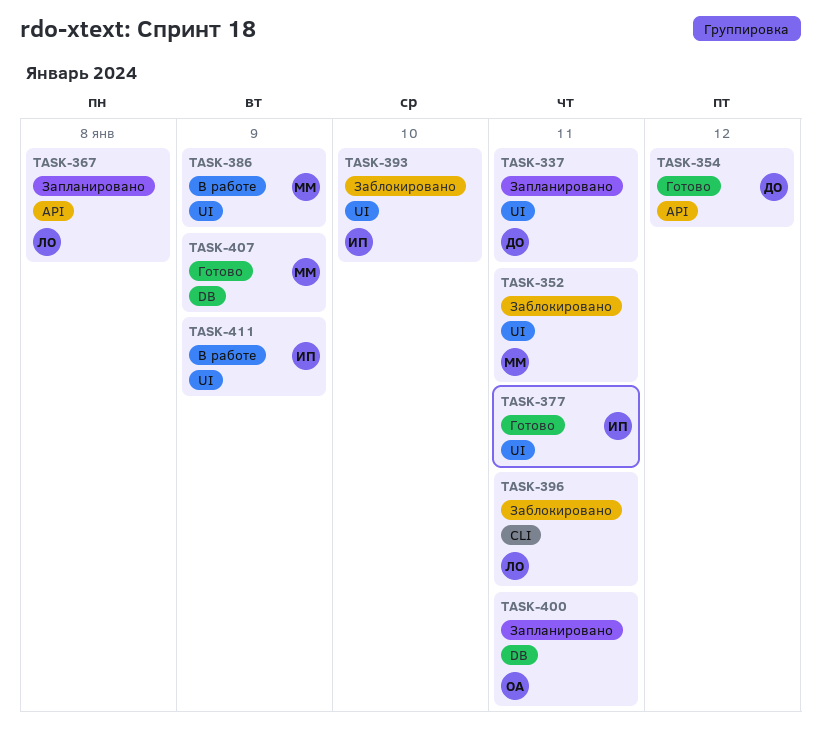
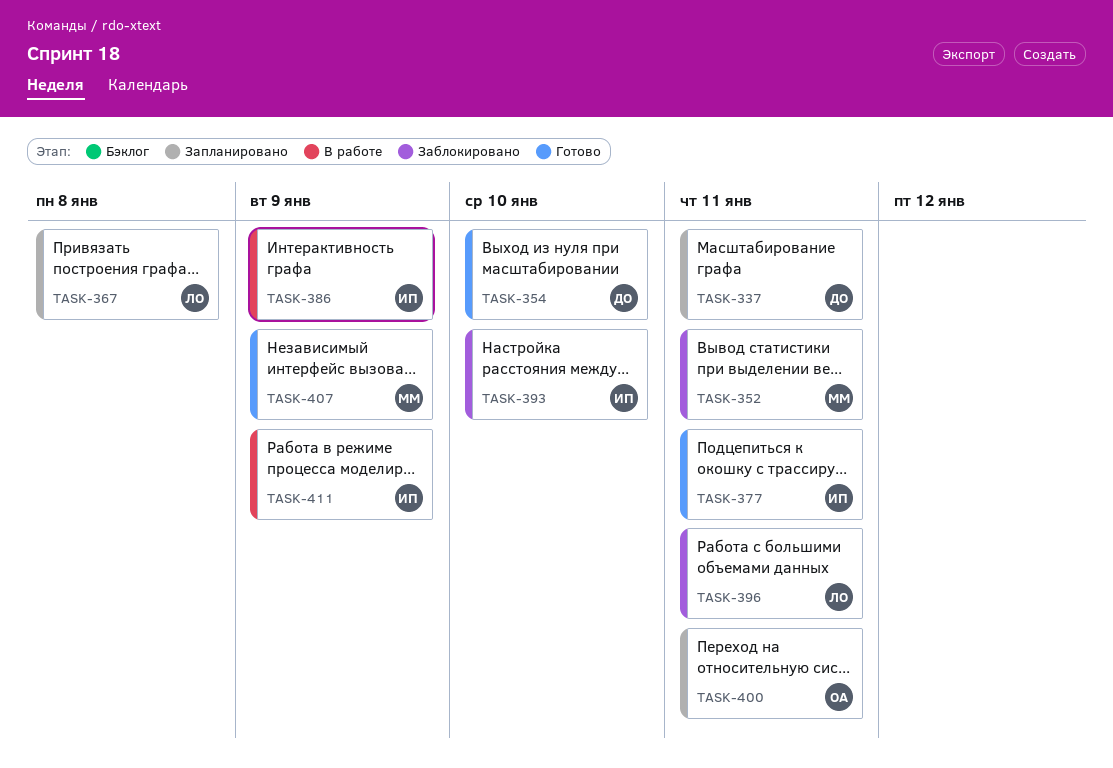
TASK-354, due: Jan 12 -> Jan 10
TASK-386, owner: ММ -> ИП

